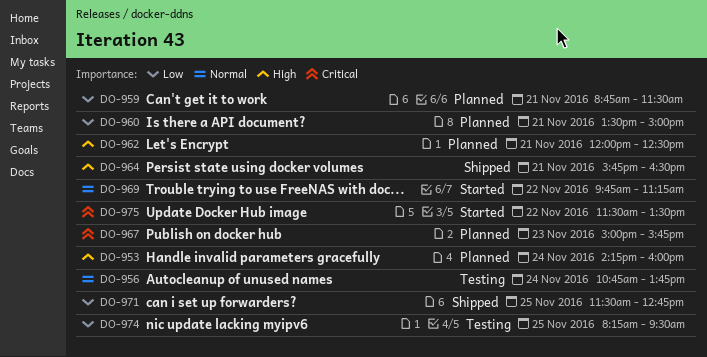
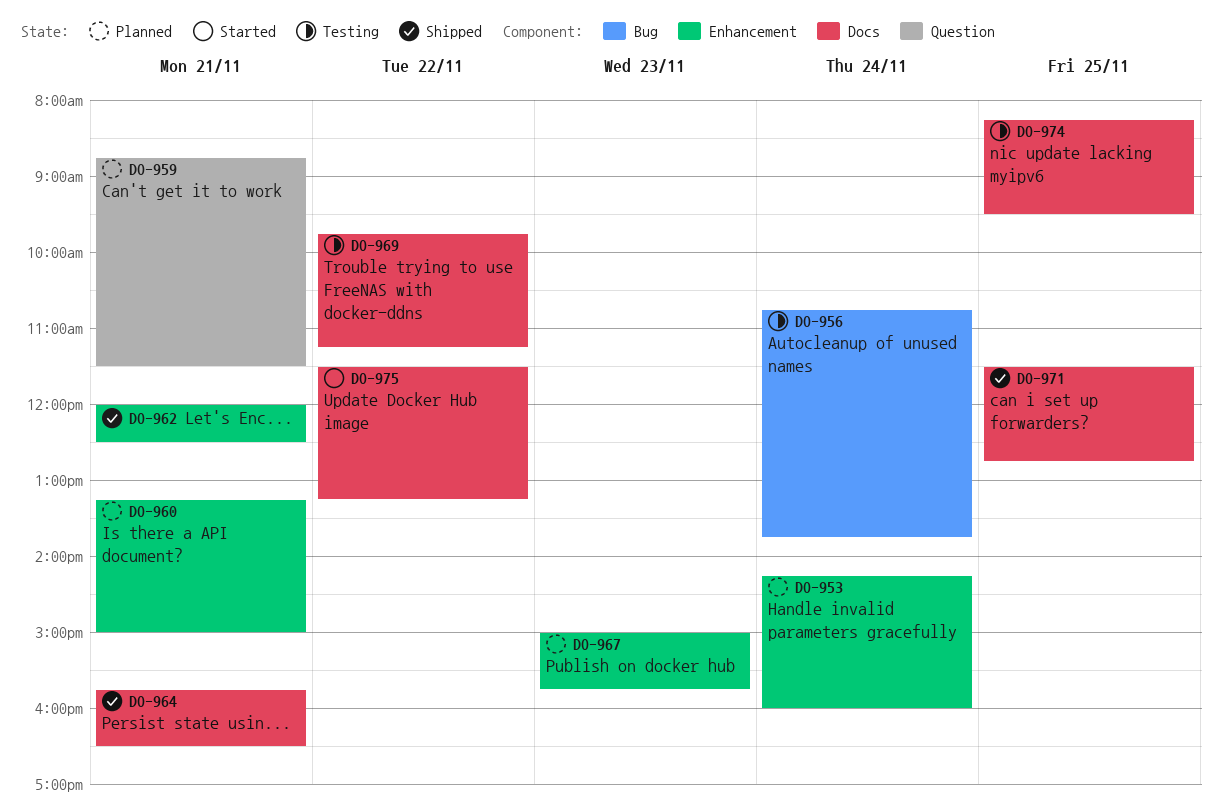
DO-960, begins: 13:30 -> 13:15
DO-962, status: Planned -> Shipped
DO-969, status: Started -> Testing
DO-975, ends: 13:30 -> 13:15

